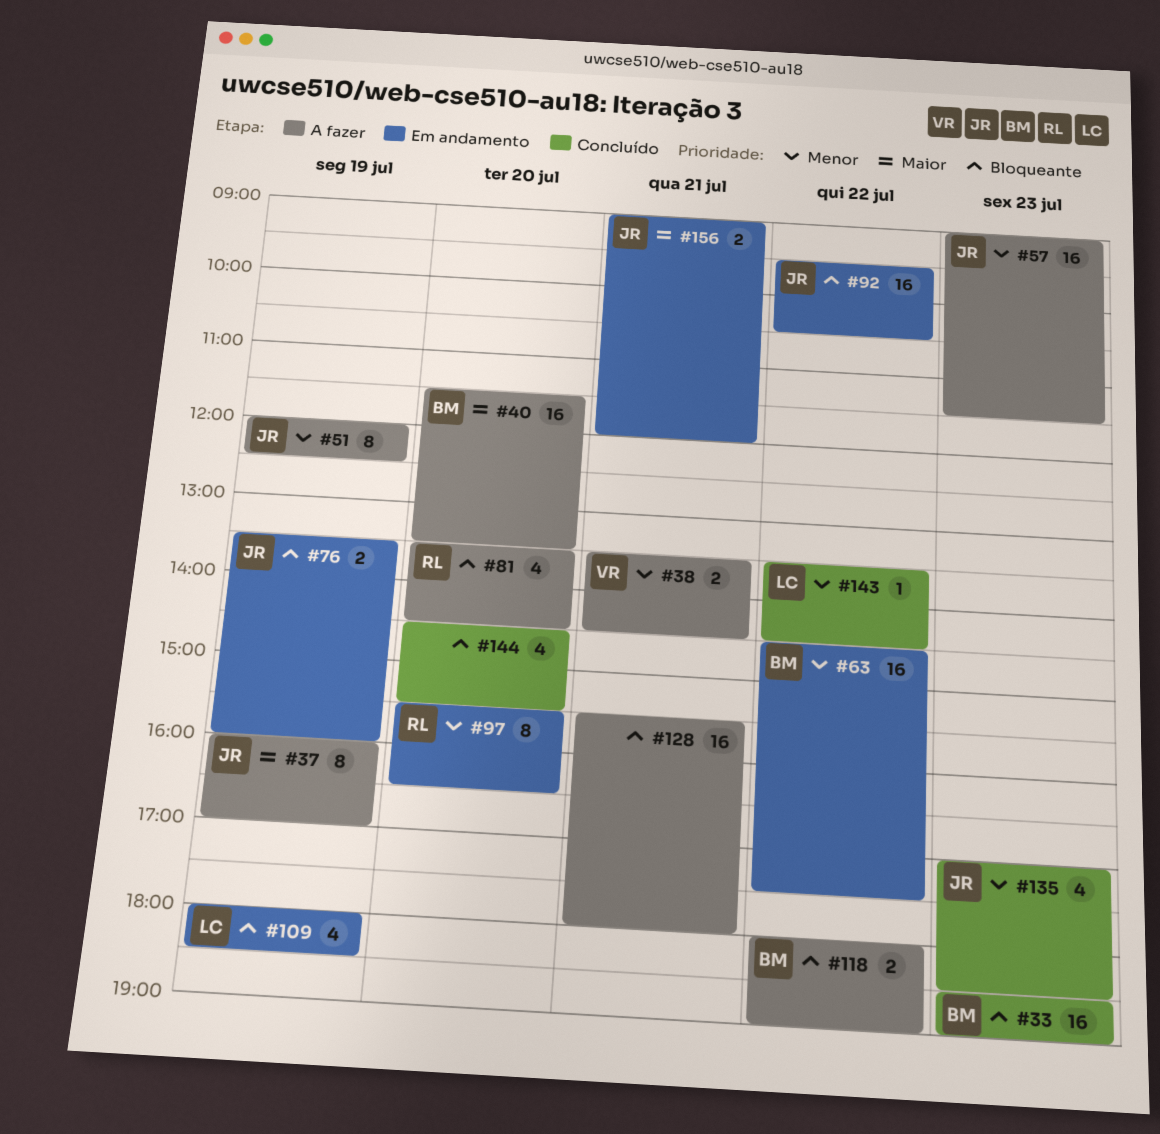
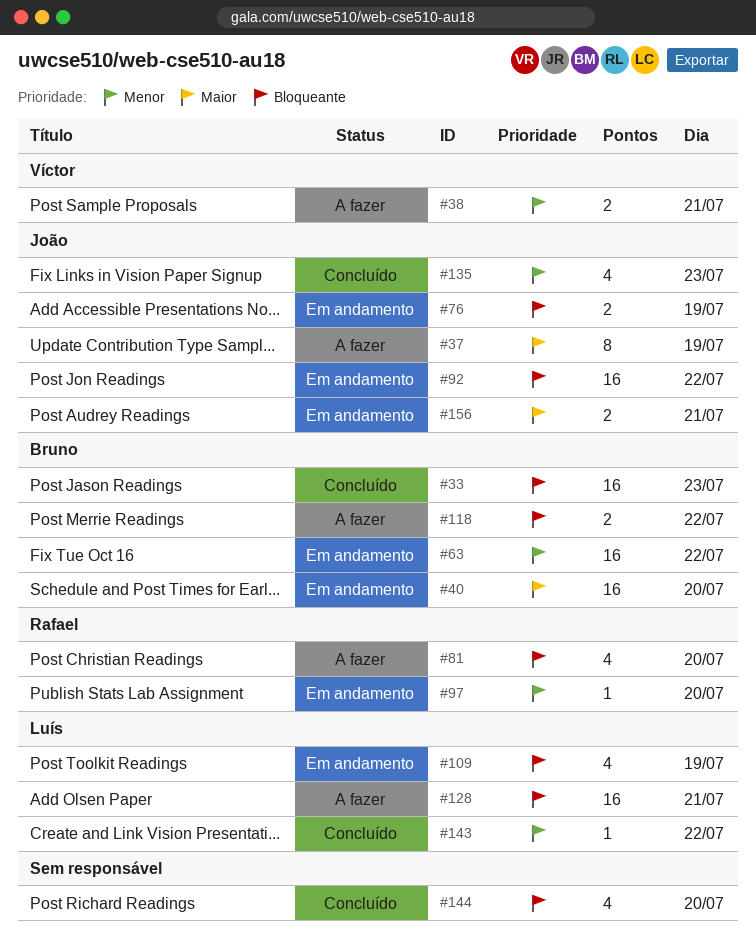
#40, status: A fazer -> Em andamento
#51: present -> none
#57: present -> none
#97, estimate: 8 -> 1
#128, owner: none -> Luís

